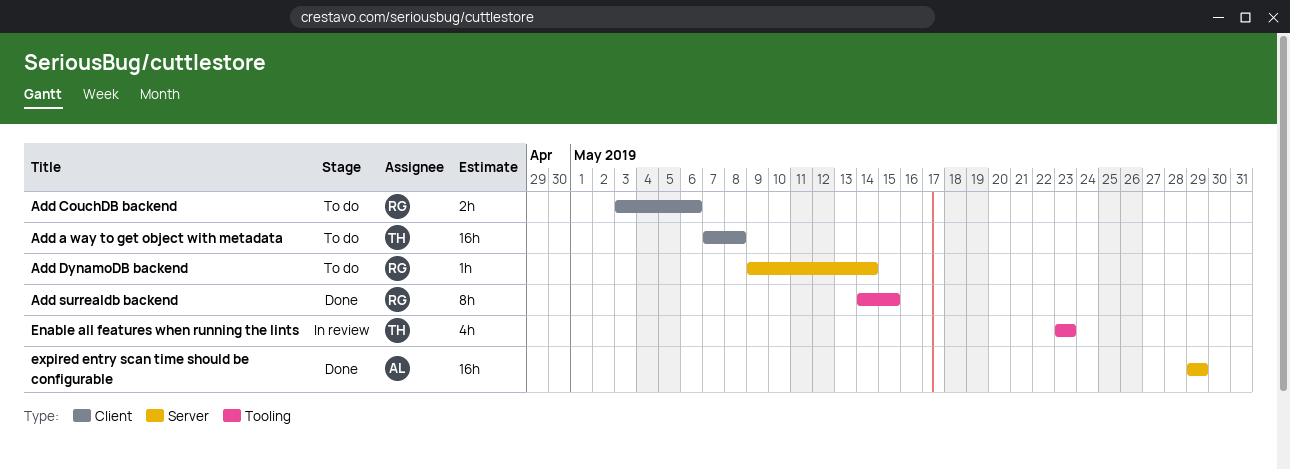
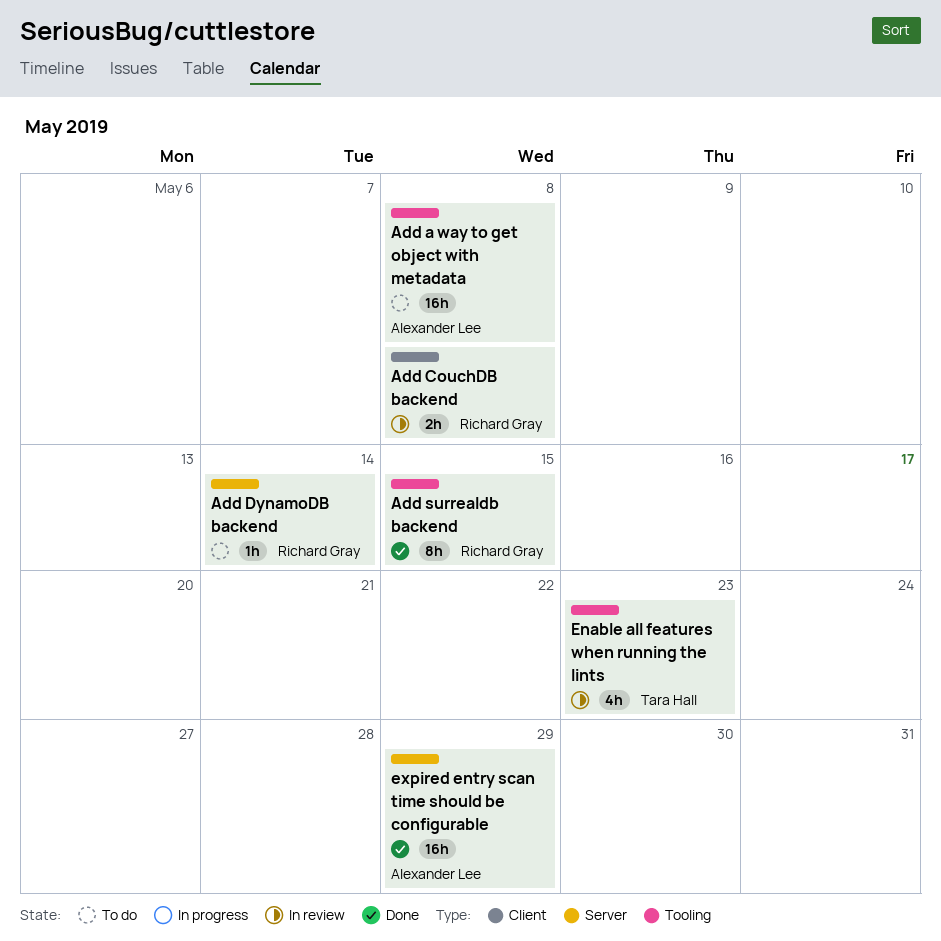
Add a way to get object with metadata, owner: Tara Hall -> Alexander Lee
Add a way to get object with metadata, label: Client -> Tooling
Add CouchDB backend, status: To do -> In review
Add CouchDB backend, due: May 6 -> May 8

